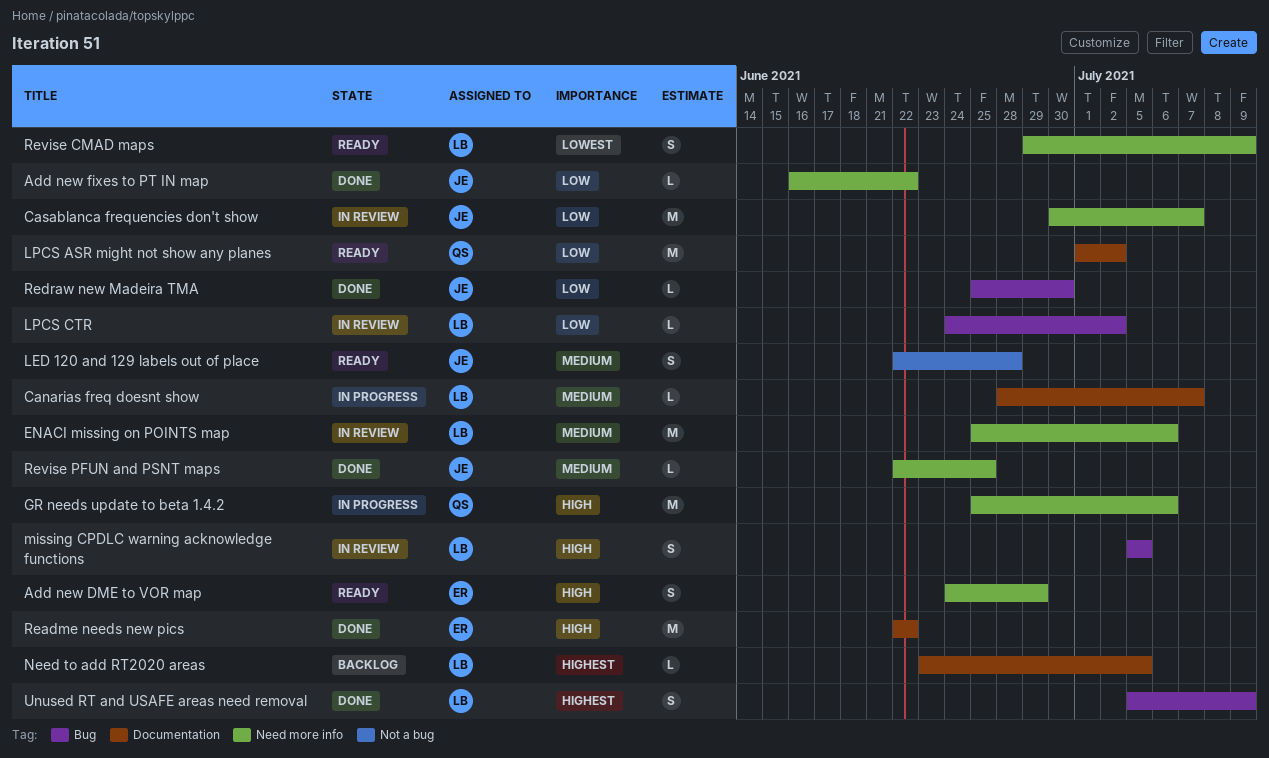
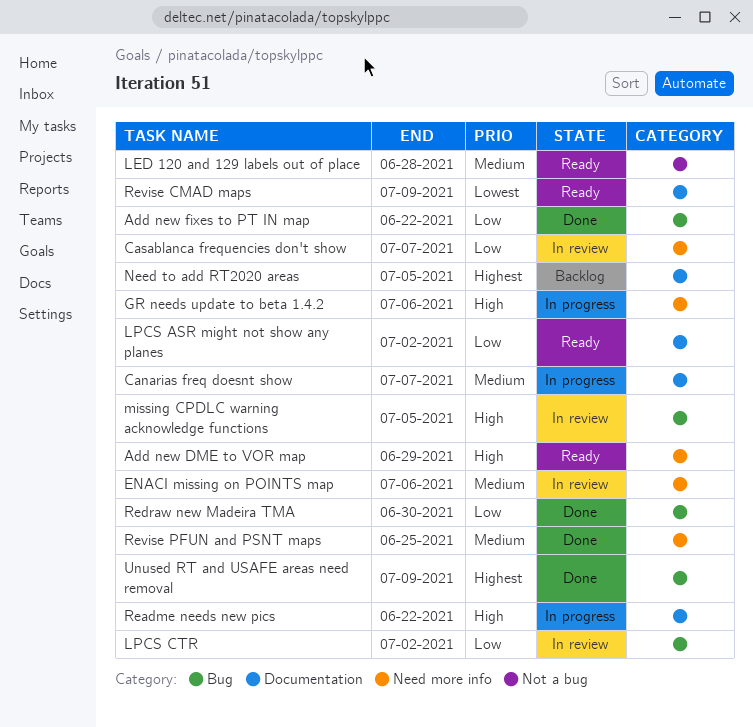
Add new fixes to PT IN map, label: Need more info -> Bug
Readme needs new pics, status: Done -> In progress
Revise CMAD maps, label: Need more info -> Documentation

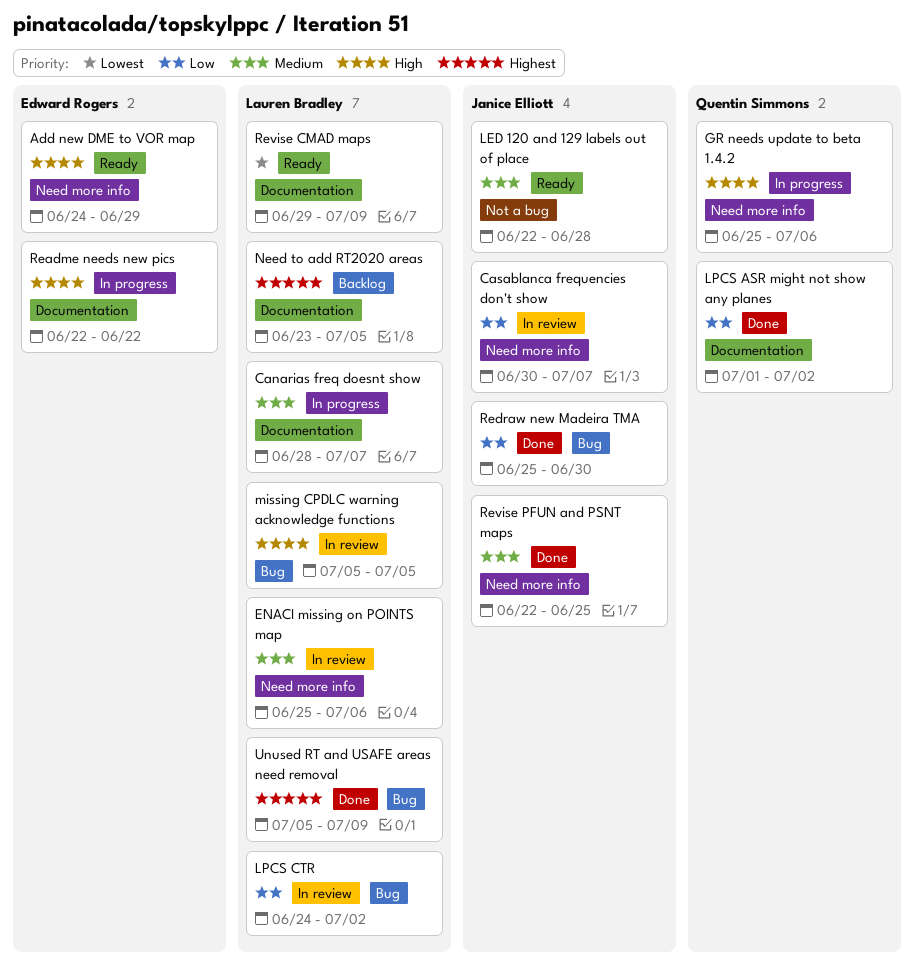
Add new fixes to PT IN map: present -> none
LPCS ASR might not show any planes, status: Ready -> Done

